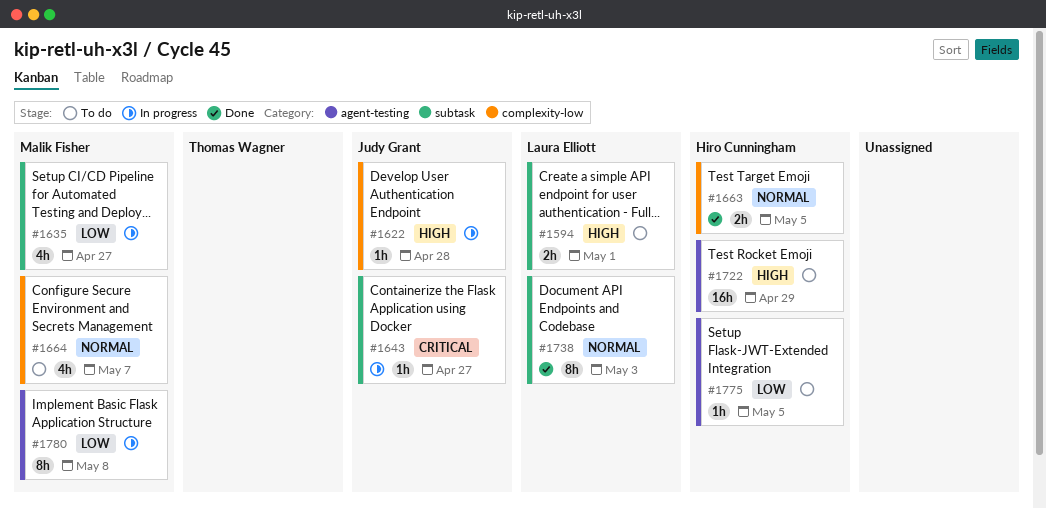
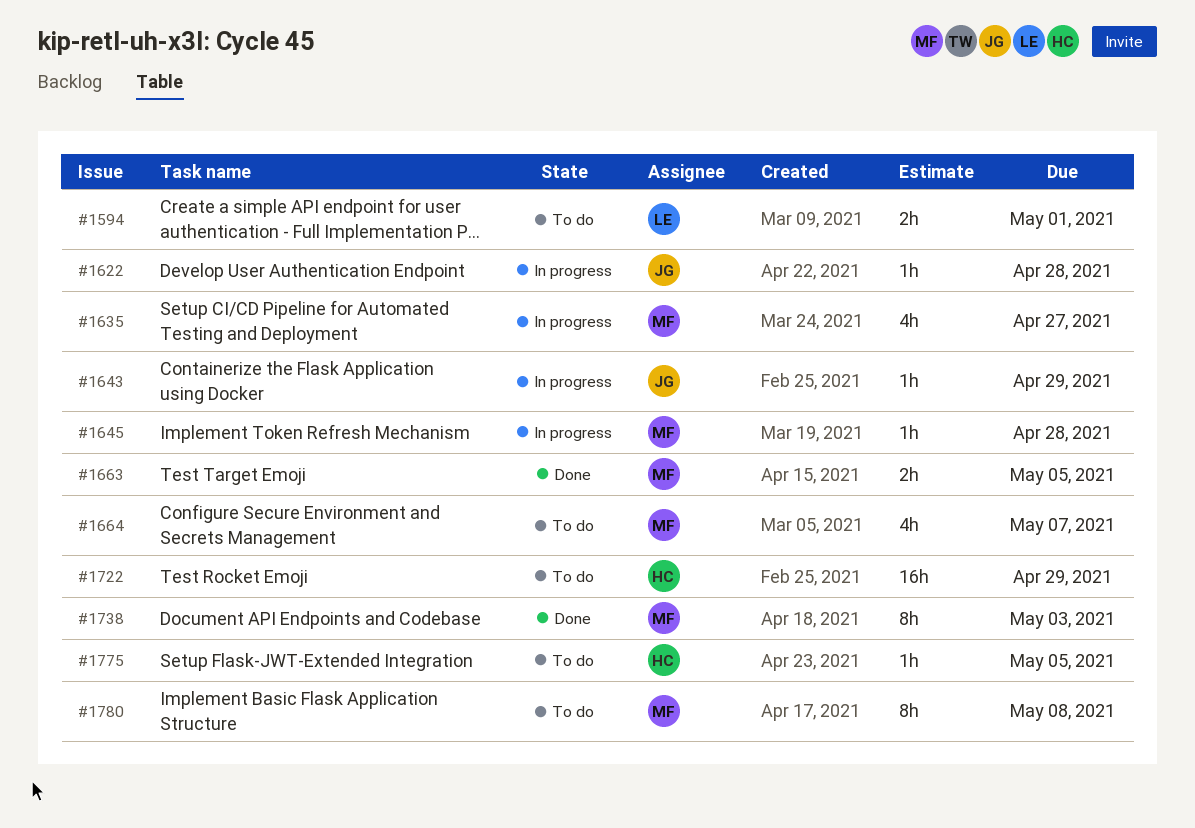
#1643, due: Apr 27 -> Apr 29
#1645: none -> present
#1663, owner: Hiro Cunningham -> Malik Fisher
#1738, owner: Laura Elliott -> Malik Fisher
#1780, status: In progress -> To do

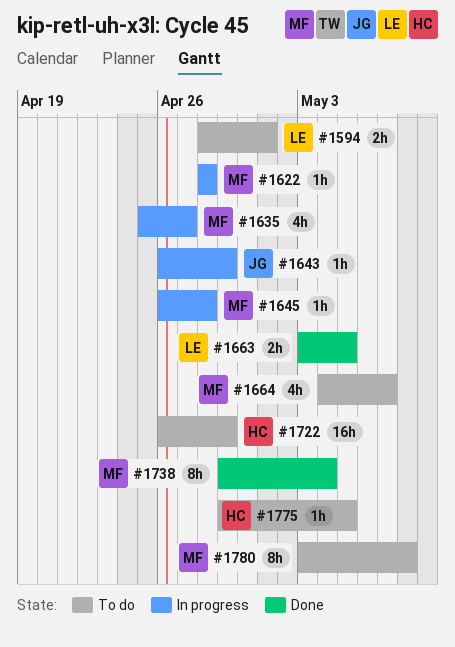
#1622, owner: JG -> MF
#1663, owner: MF -> LE
#1738, due: May 3 -> May 4

